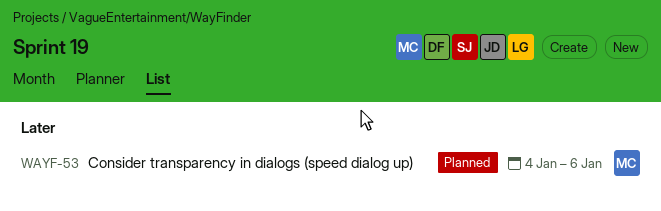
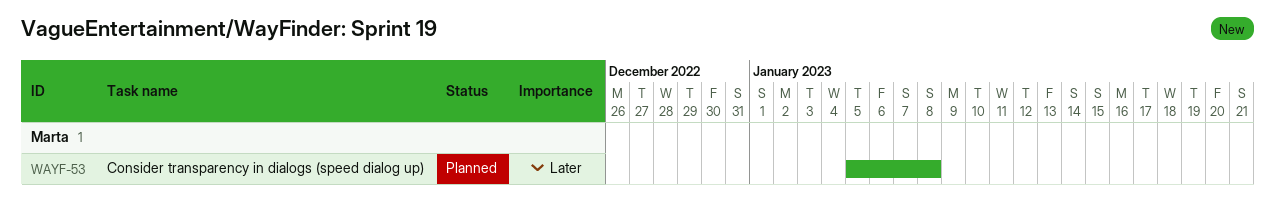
WAYF-53, start: Jan 4 -> Jan 5
WAYF-53, due: Jan 6 -> Jan 8

